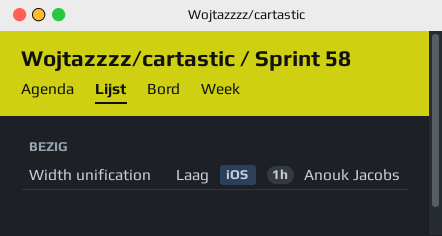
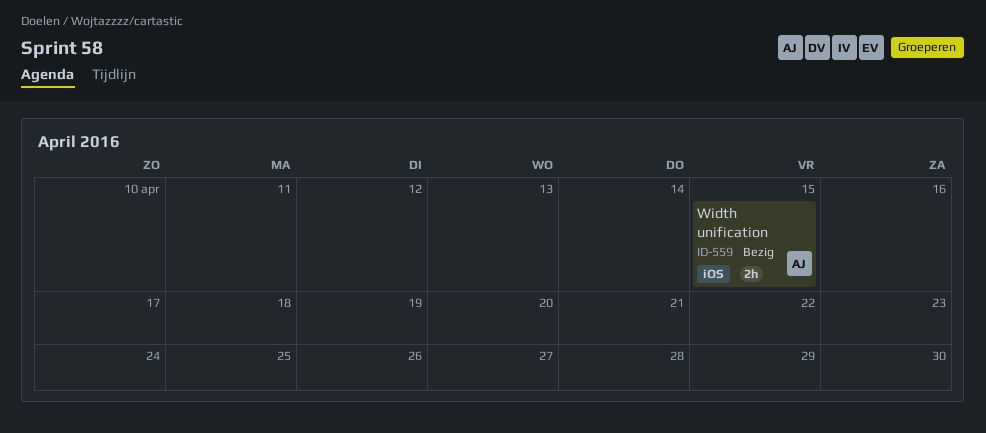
Width unification, estimate: 1h -> 2h

